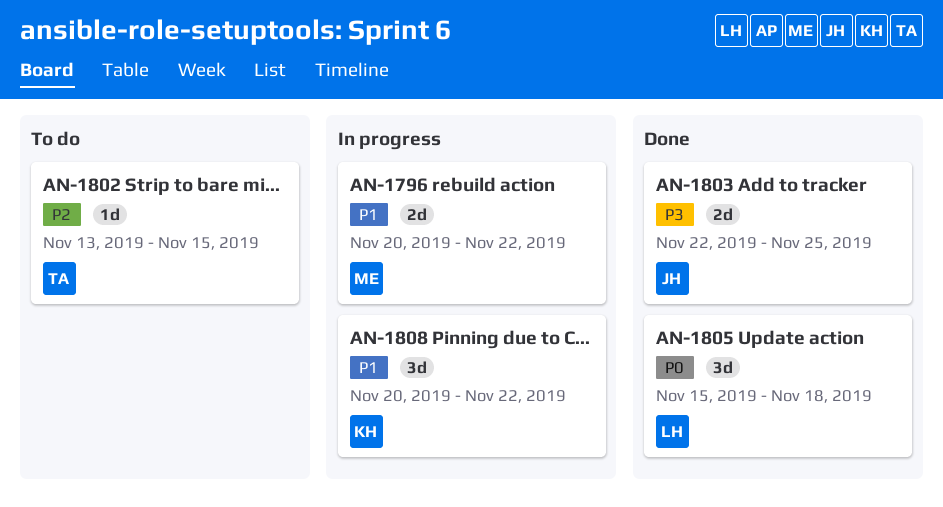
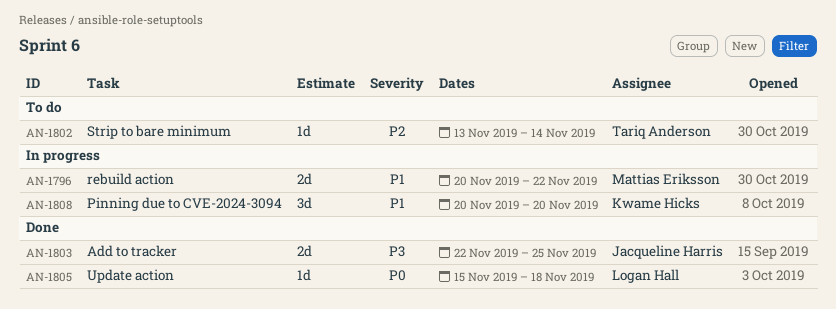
AN-1802, due: Nov 15 -> Nov 14
AN-1805, estimate: 3d -> 1d
AN-1808, due: Nov 22 -> Nov 20

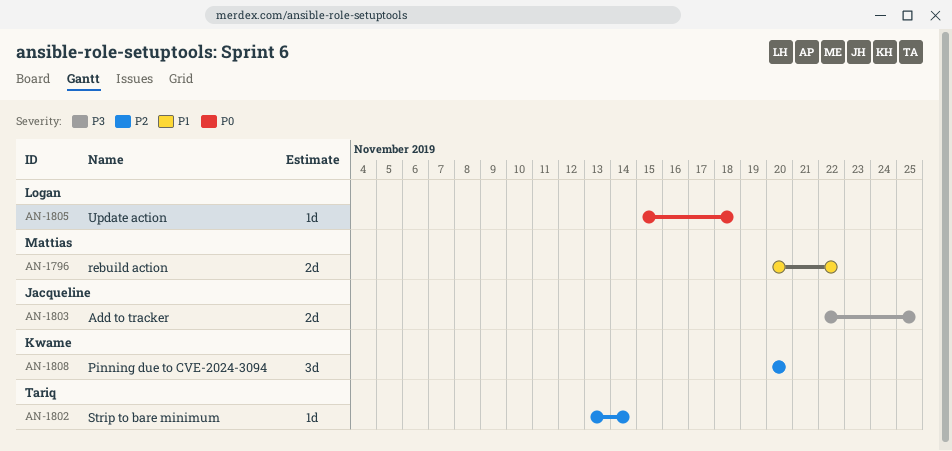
AN-1808, priority: P1 -> P2

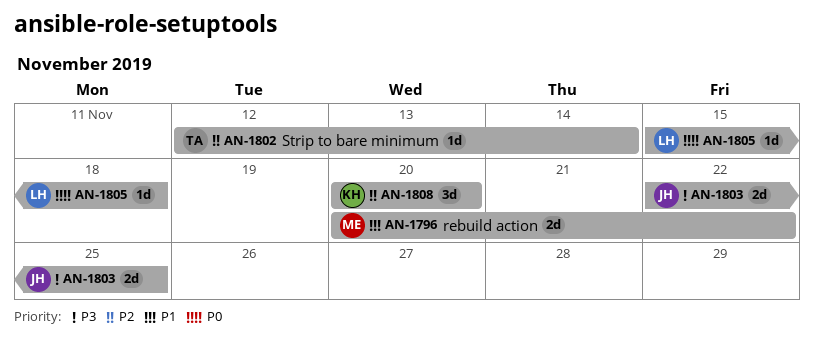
AN-1802, start: Nov 13 -> Nov 12

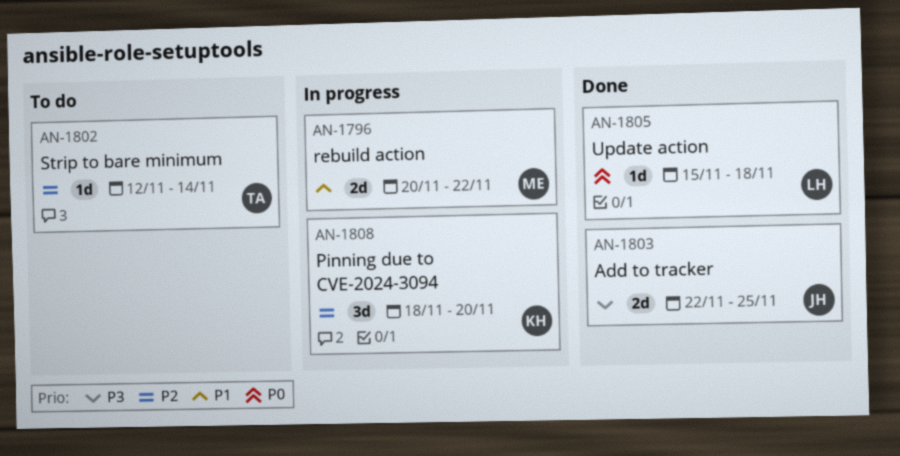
AN-1808, start: Nov 20 -> Nov 18

